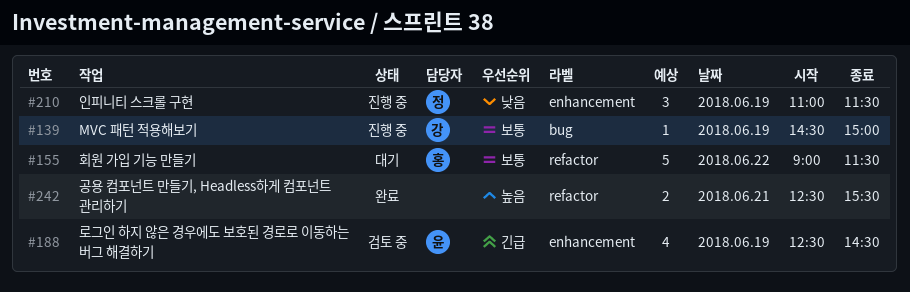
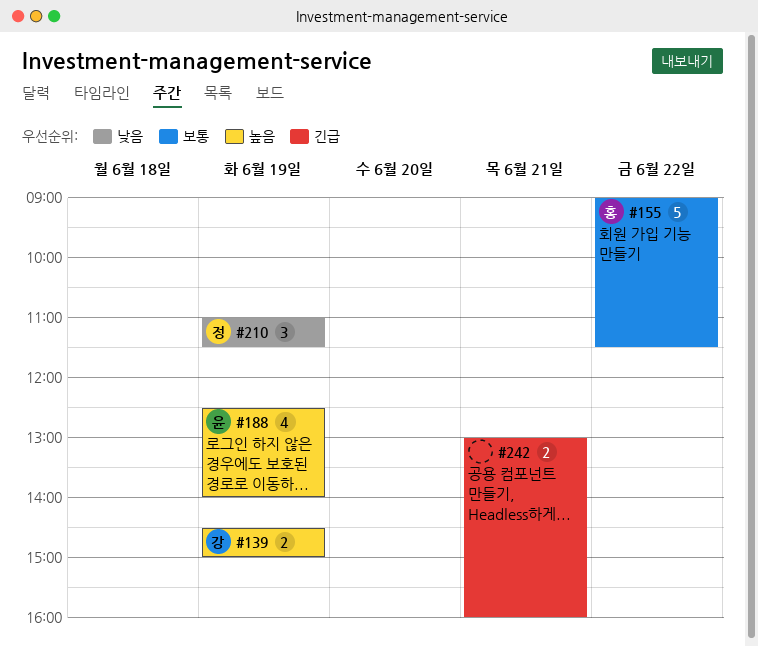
#139, priority: 보통 -> 높음
#139, estimate: 1 -> 2
#188, priority: 긴급 -> 높음
#188, ends: 14:30 -> 14:00
#242, priority: 높음 -> 긴급
#242, begins: 12:30 -> 13:00
#242, ends: 15:30 -> 16:00

